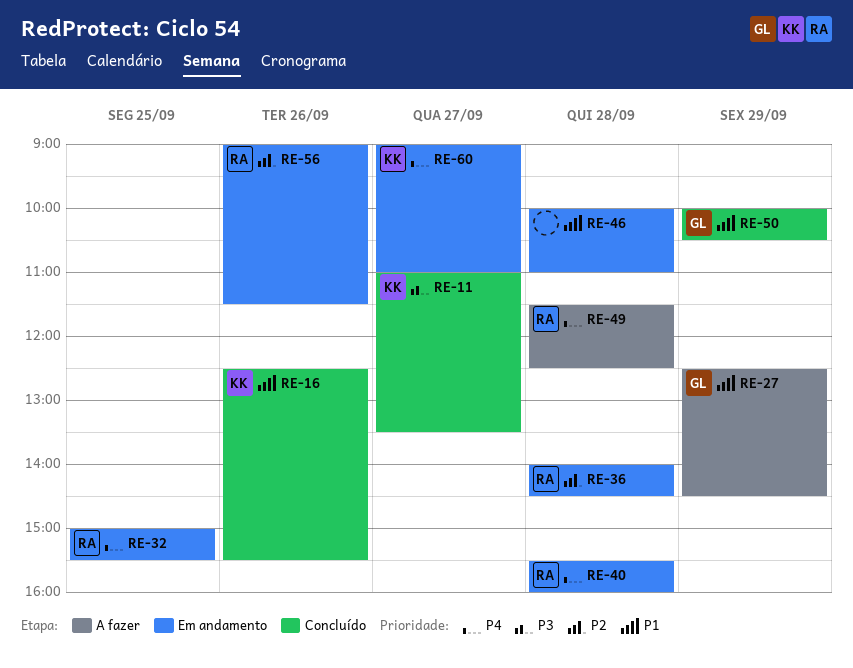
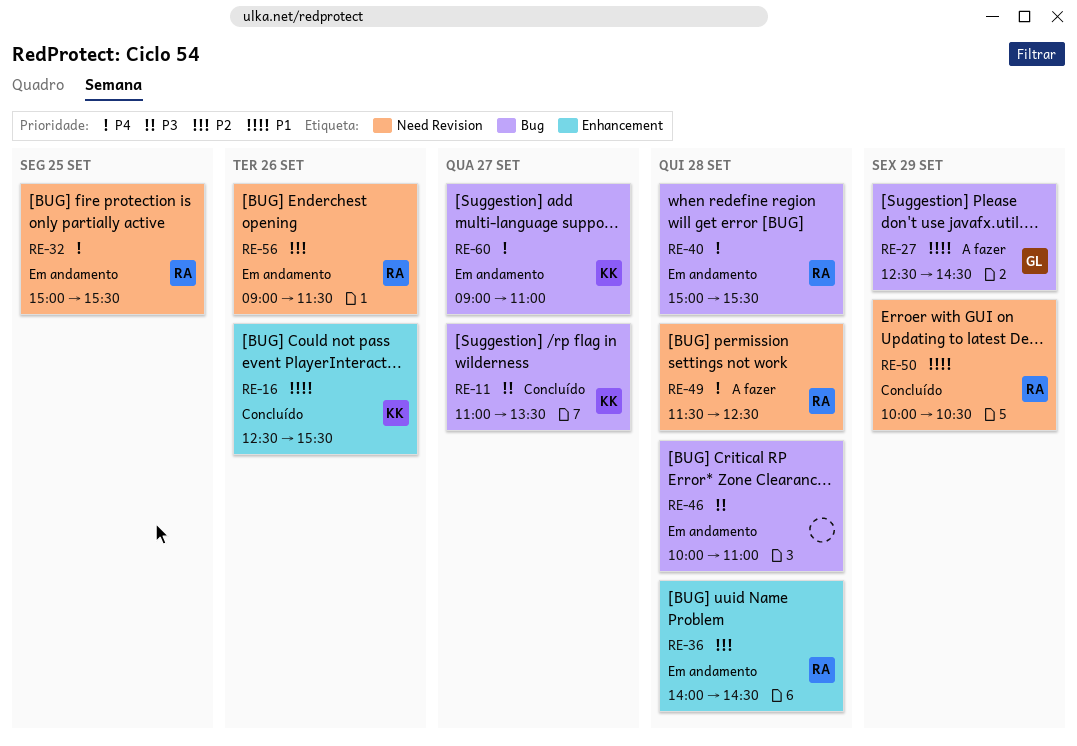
RE-40, begins: 15:30 -> 15:00
RE-40, ends: 16:00 -> 15:30
RE-46, priority: P1 -> P3
RE-50, owner: GL -> RA

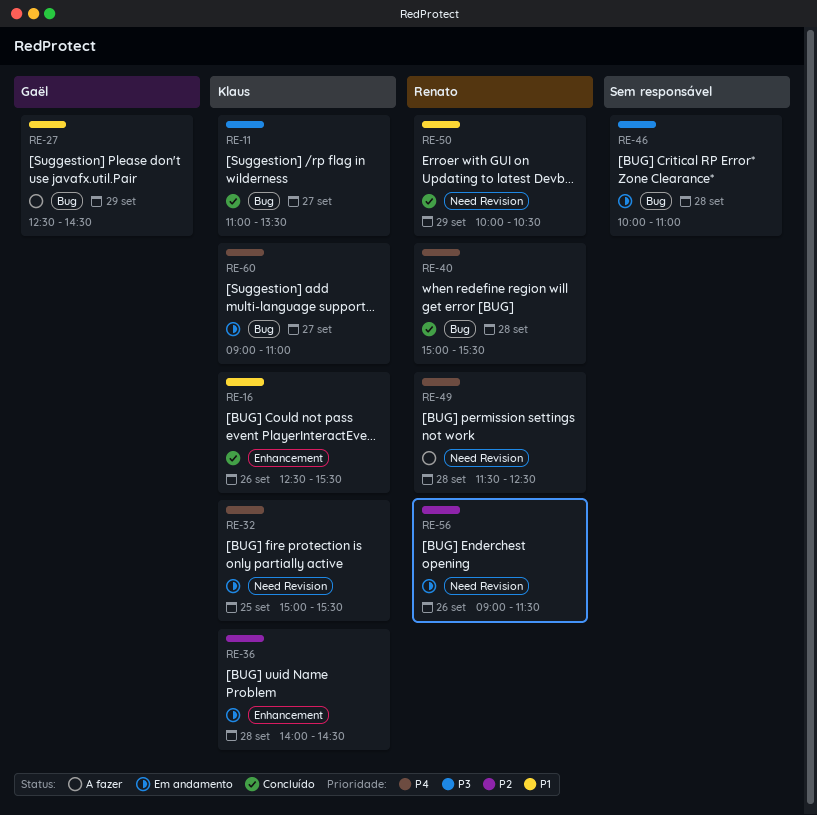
RE-32, owner: Renato -> Klaus
RE-36, owner: Renato -> Klaus
RE-40, status: Em andamento -> Concluído

